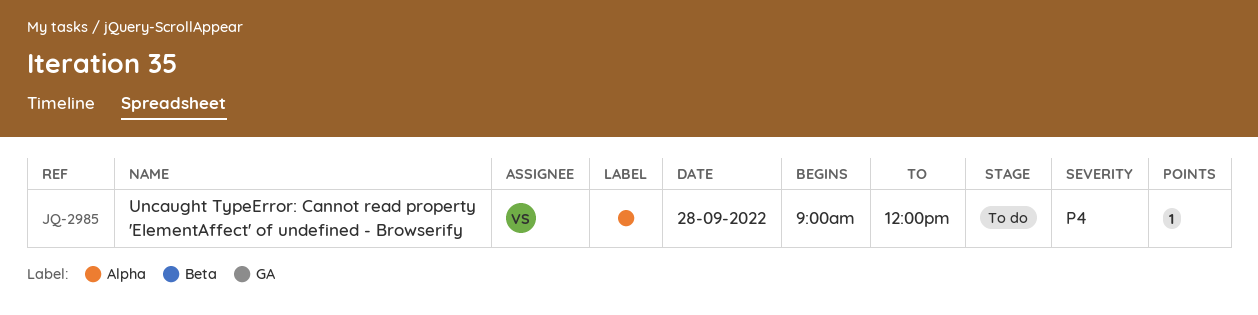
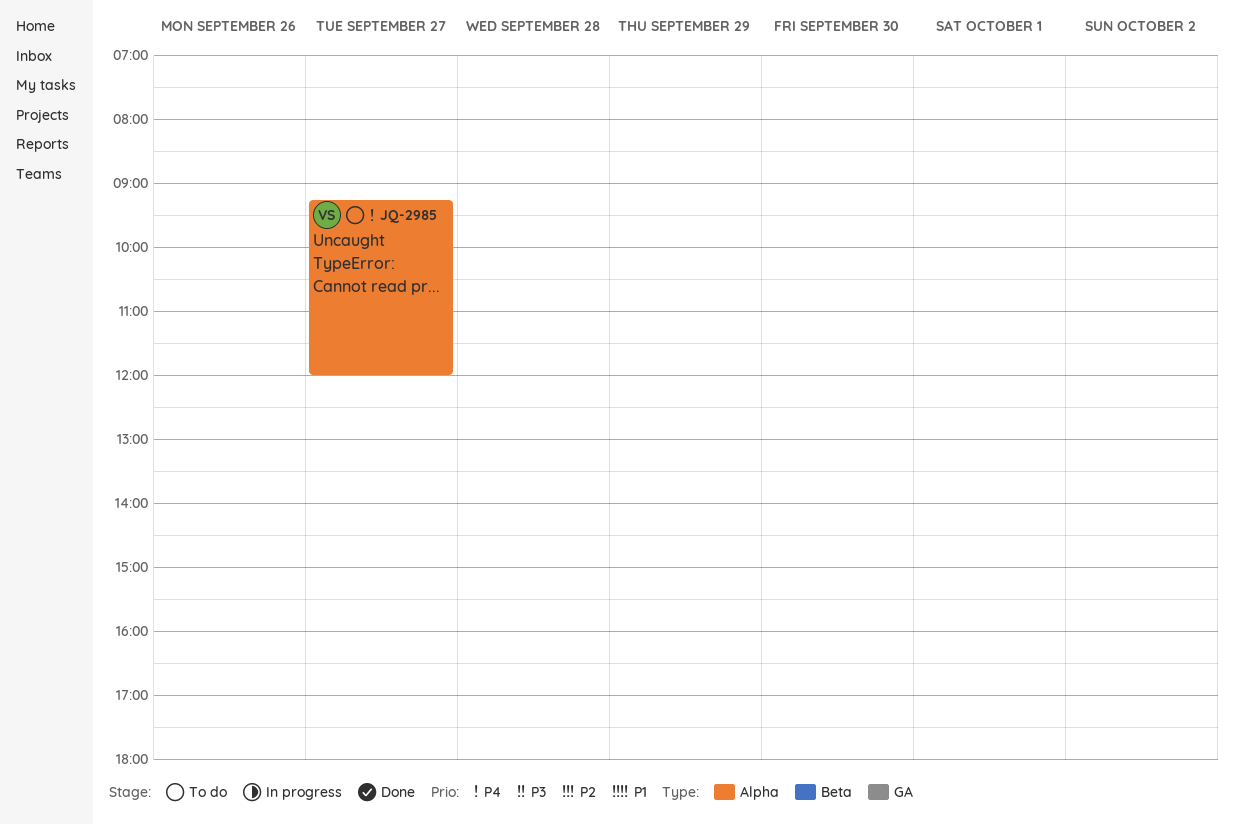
JQ-2985, day: Sep 28 -> Sep 27
JQ-2985, begins: 09:00 -> 09:15

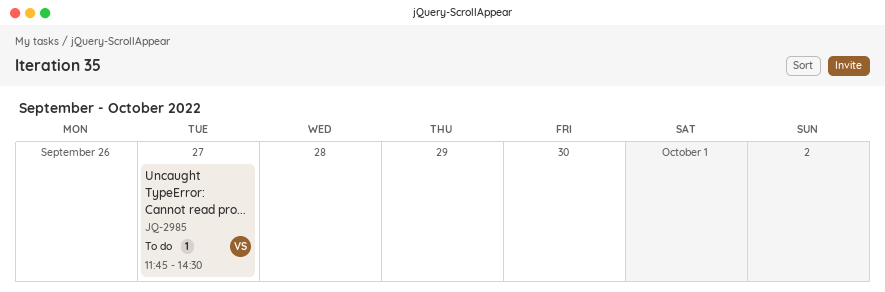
JQ-2985, begins: 09:15 -> 11:45
JQ-2985, ends: 12:00 -> 14:30

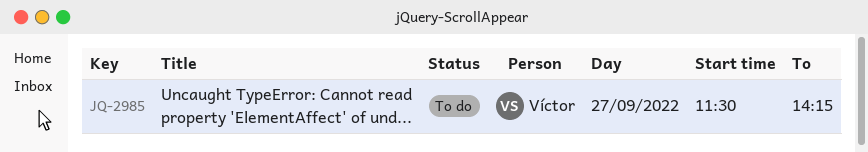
JQ-2985, begins: 11:45 -> 11:30
JQ-2985, ends: 14:30 -> 14:15

